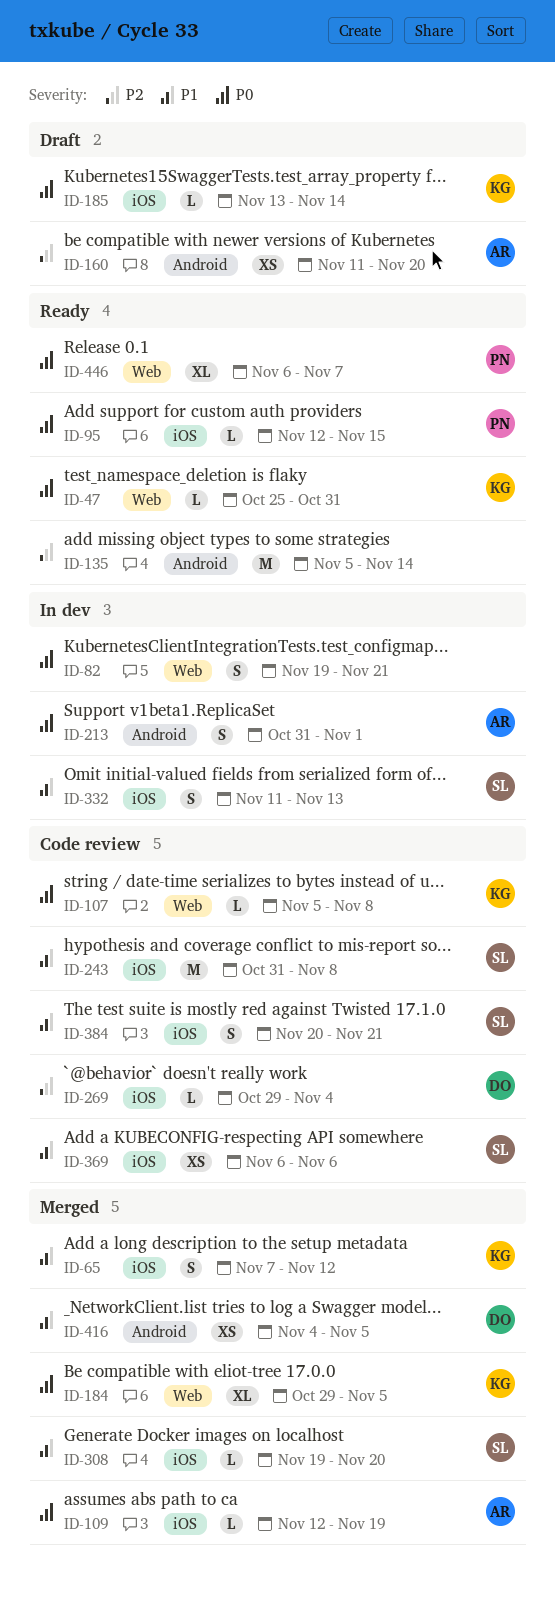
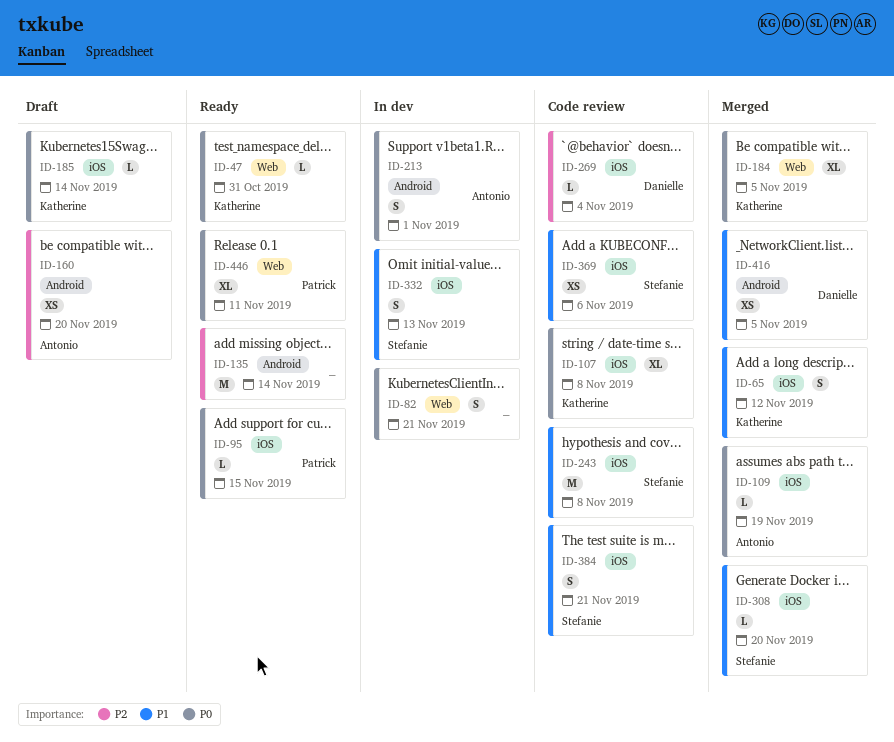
ID-107, label: Web -> iOS
ID-107, estimate: L -> XL
ID-446, due: Nov 7 -> Nov 11

